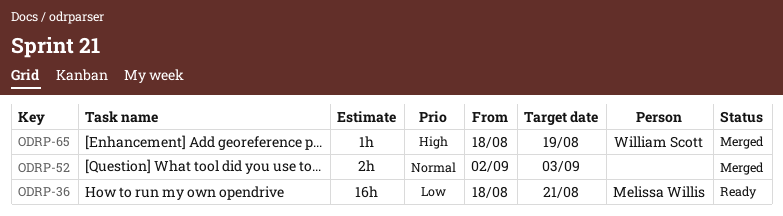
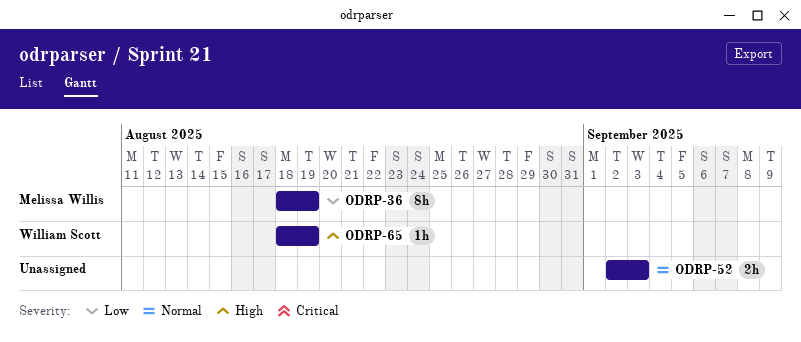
ODRP-36, estimate: 16h -> 8h
ODRP-36, due: Aug 21 -> Aug 19

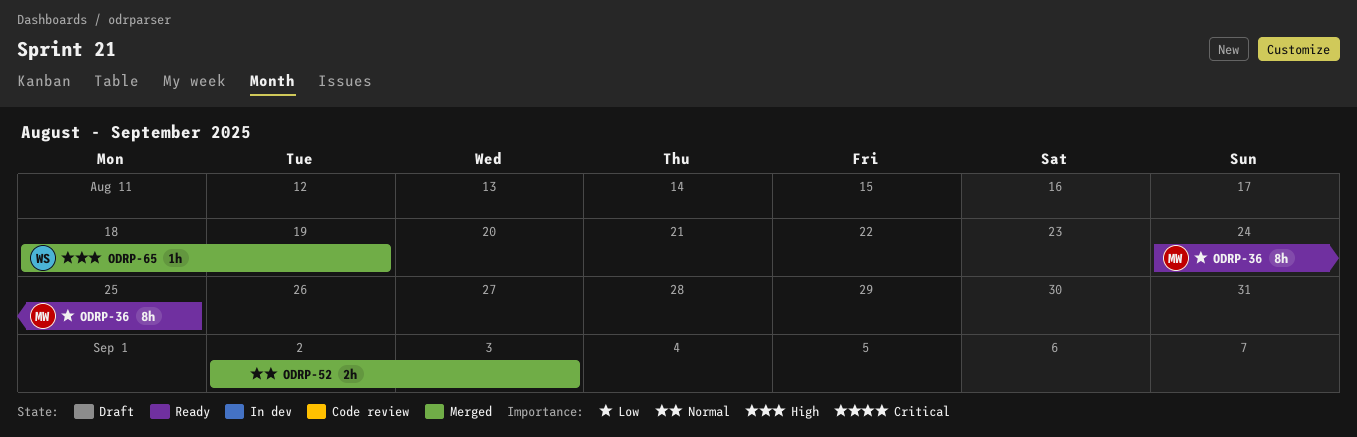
ODRP-36, start: Aug 18 -> Aug 24
ODRP-36, due: Aug 19 -> Aug 25

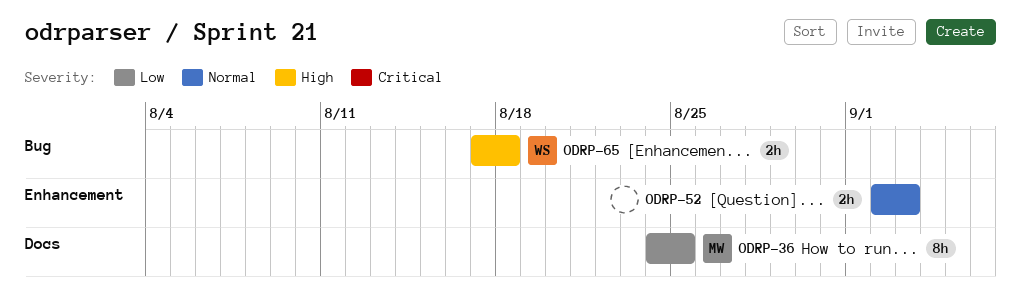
ODRP-65, estimate: 1h -> 2h
ODRP-65, start: Aug 18 -> Aug 17
ODRP-65, due: Aug 19 -> Aug 18

